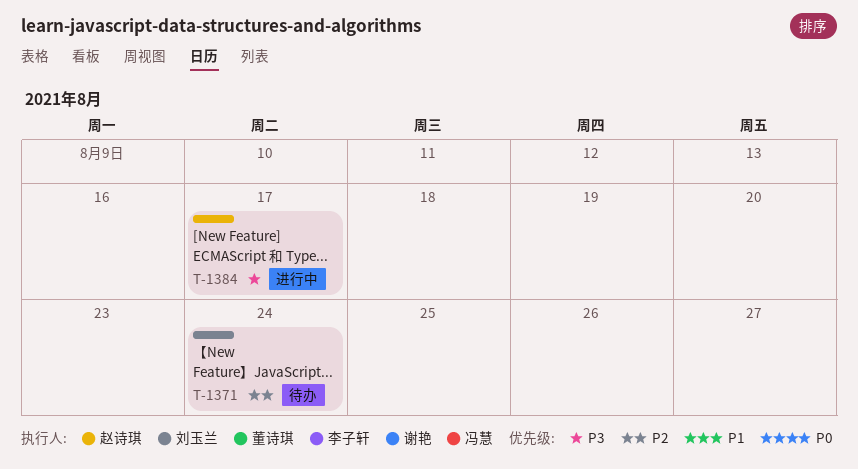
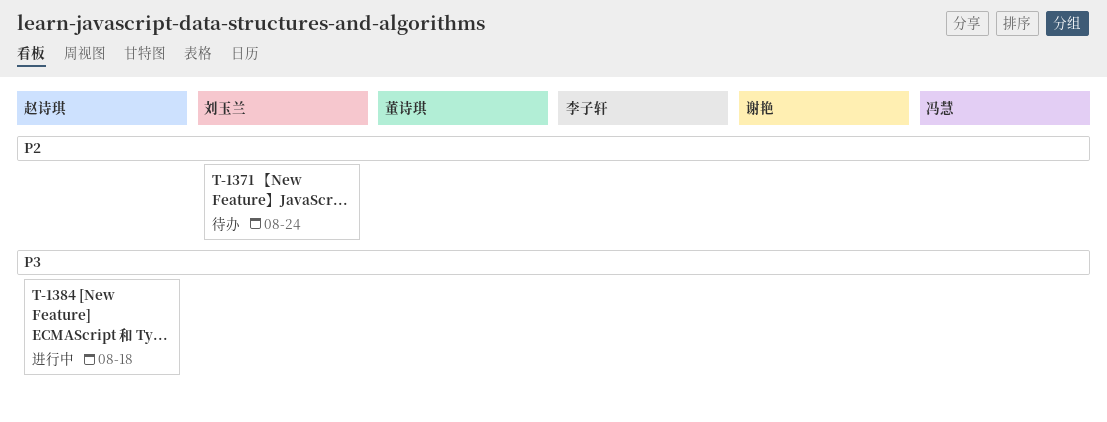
T-1384, due: Aug 17 -> Aug 18

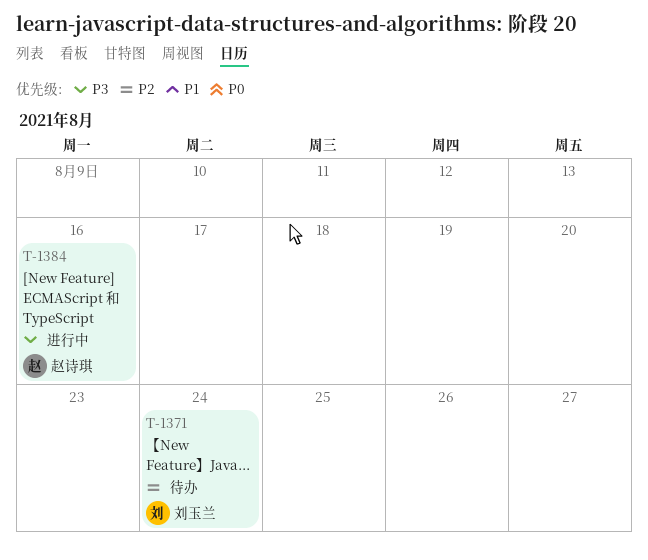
T-1384, due: Aug 18 -> Aug 16

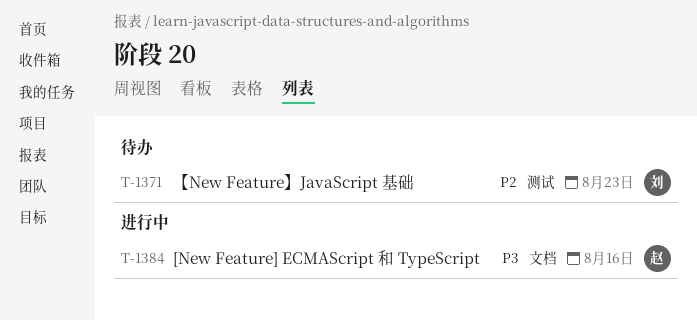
T-1371, due: Aug 24 -> Aug 23

